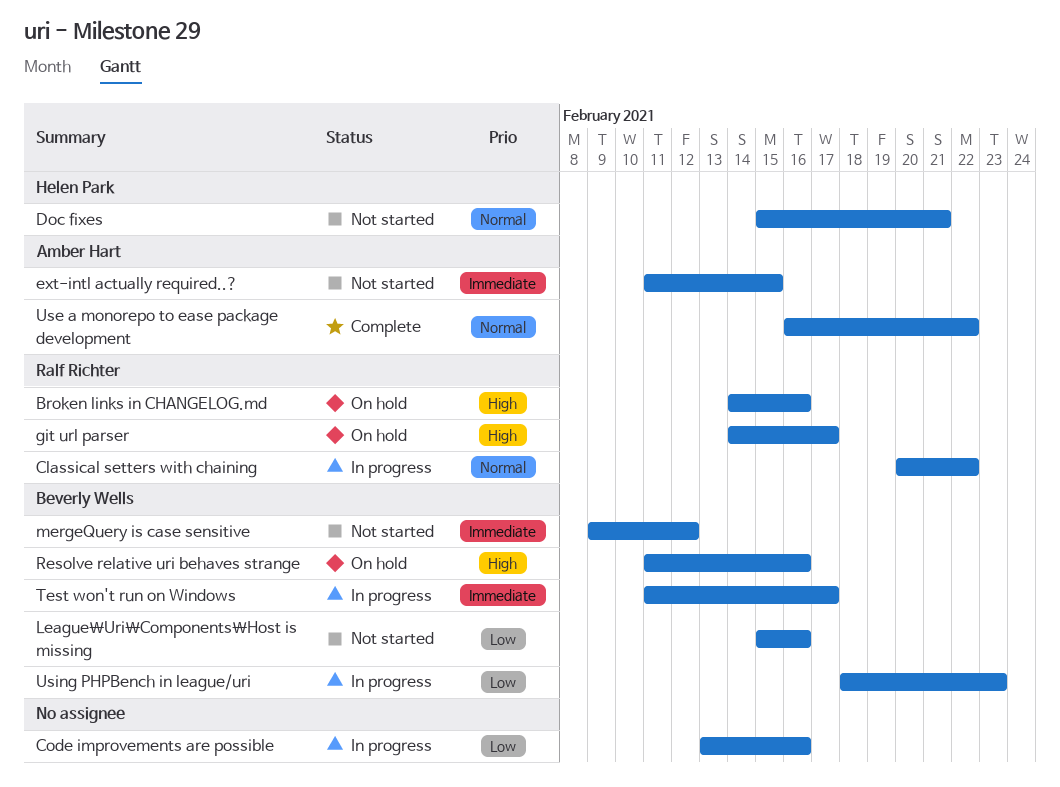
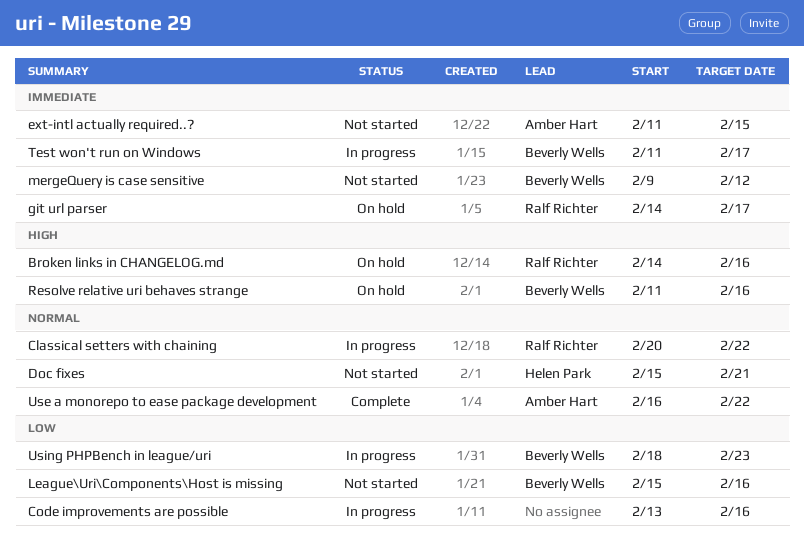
git url parser, priority: High -> Immediate

